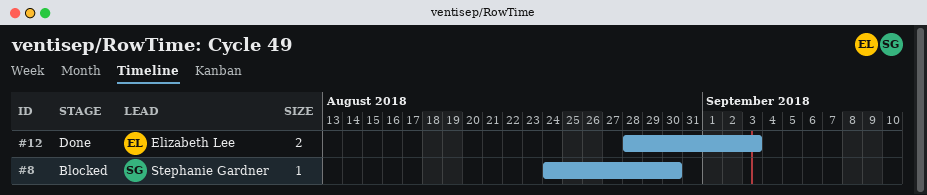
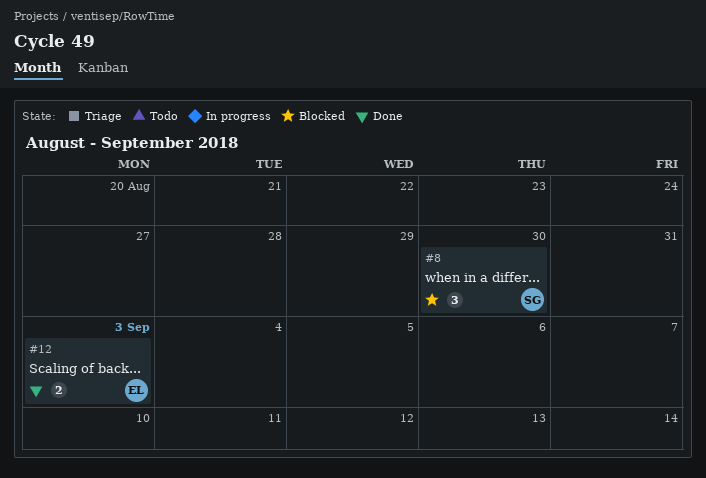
#8, estimate: 1 -> 3

